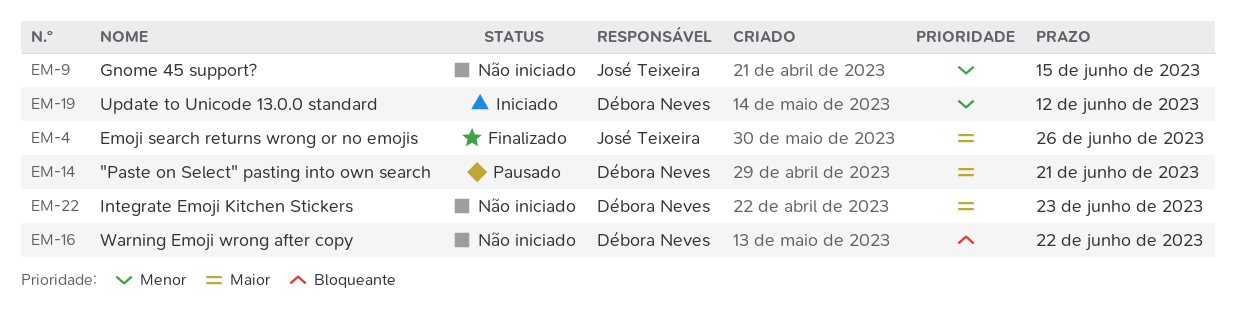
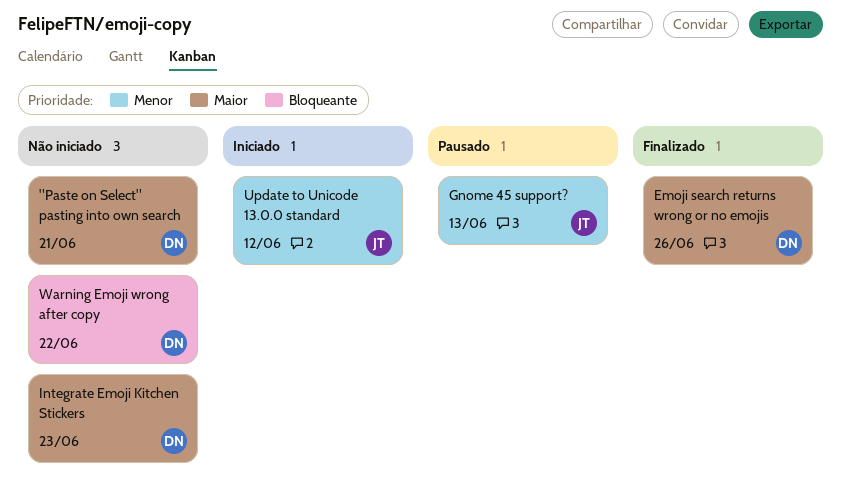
"Paste on Select" pasting into own search, status: Pausado -> Não iniciado
Emoji search returns wrong or no emojis, owner: José Teixeira -> Débora Neves
Gnome 45 support?, status: Não iniciado -> Pausado
Gnome 45 support?, due: Jun 15 -> Jun 13
Update to Unicode 13.0.0 standard, owner: Débora Neves -> José Teixeira

